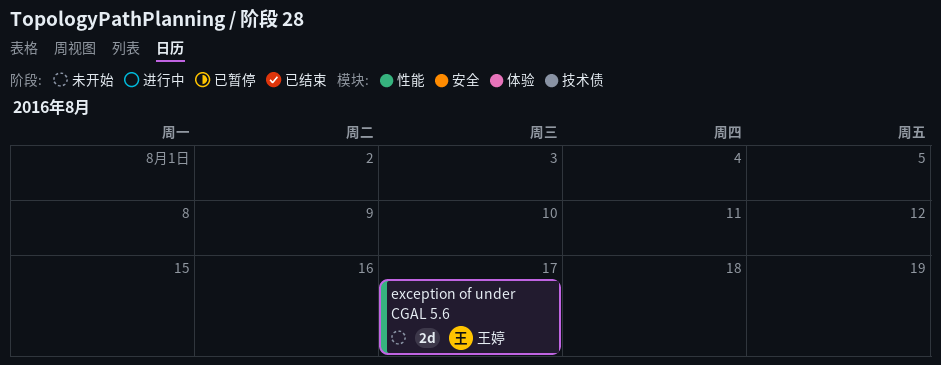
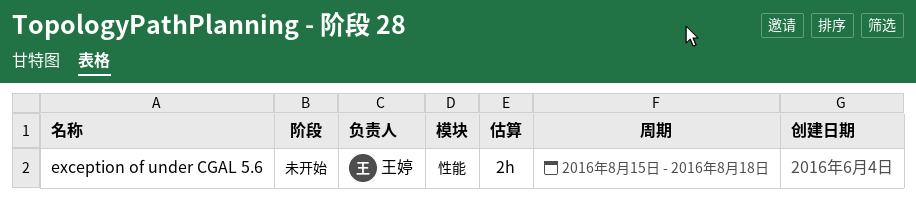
exception of under CGAL 5.6, estimate: 2d -> 2h
exception of under CGAL 5.6, due: Aug 17 -> Aug 18

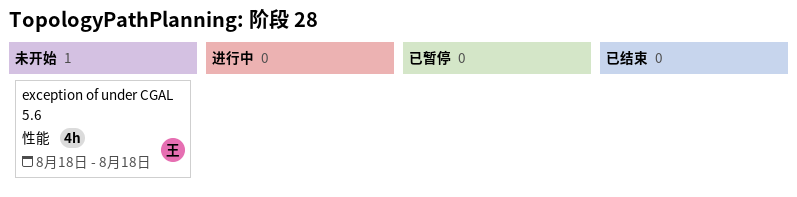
exception of under CGAL 5.6, estimate: 2h -> 4h
exception of under CGAL 5.6, start: Aug 15 -> Aug 18

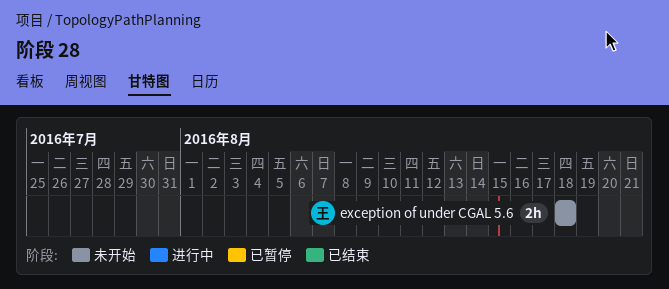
exception of under CGAL 5.6, estimate: 4h -> 2h

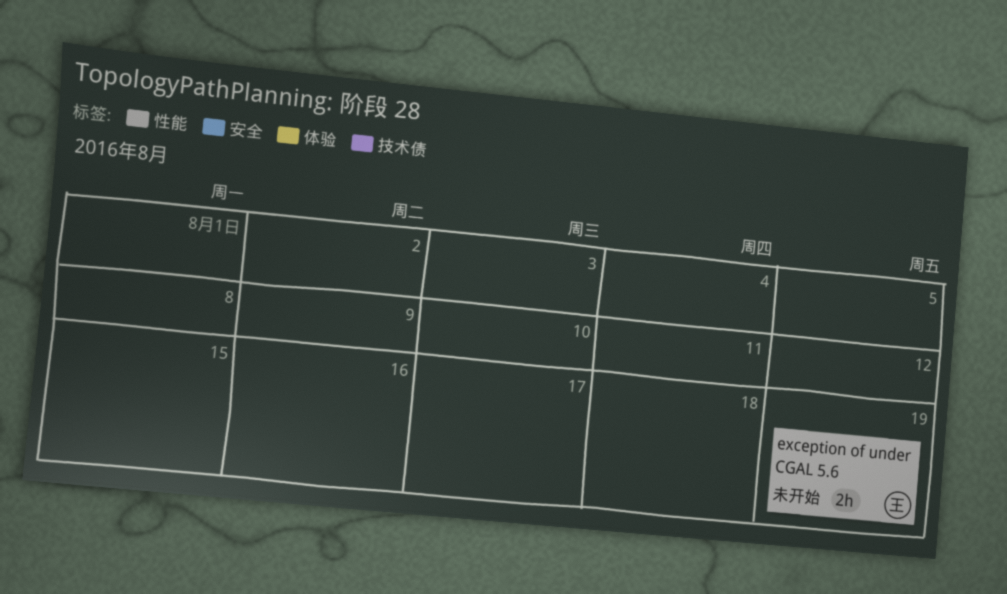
exception of under CGAL 5.6, due: Aug 18 -> Aug 19

